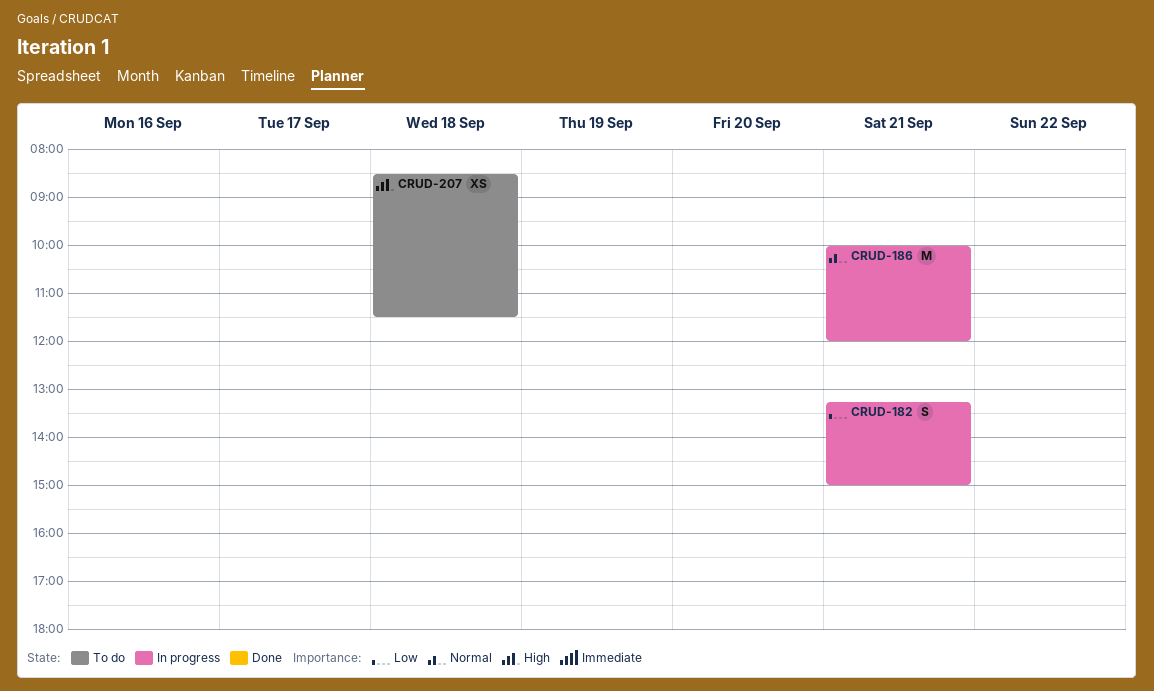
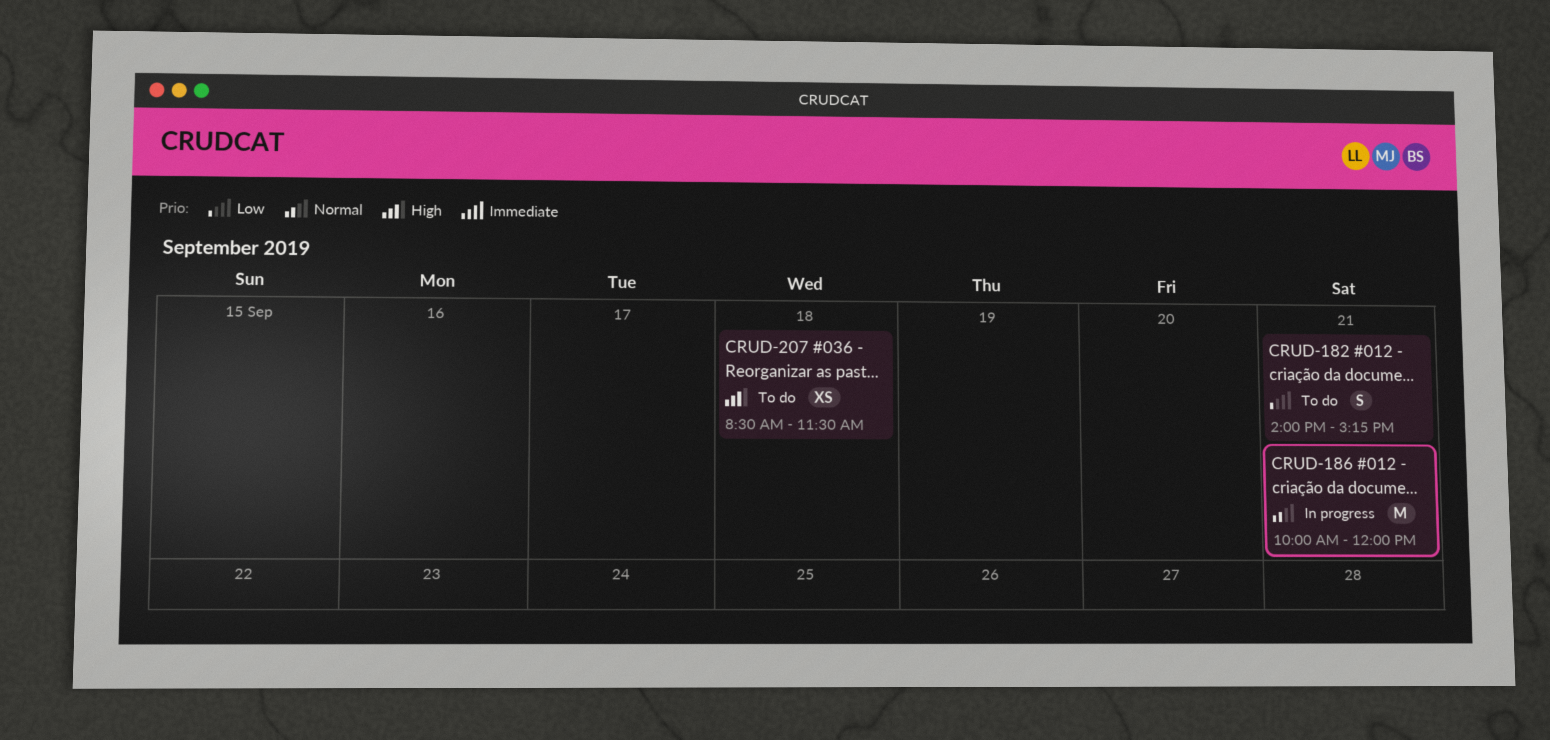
CRUD-182, status: In progress -> To do
CRUD-182, begins: 13:15 -> 14:00
CRUD-182, ends: 15:00 -> 15:15

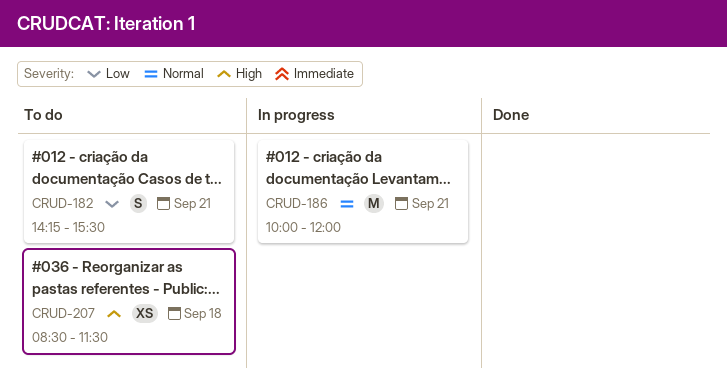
CRUD-182, begins: 14:00 -> 14:15
CRUD-182, ends: 15:15 -> 15:30

